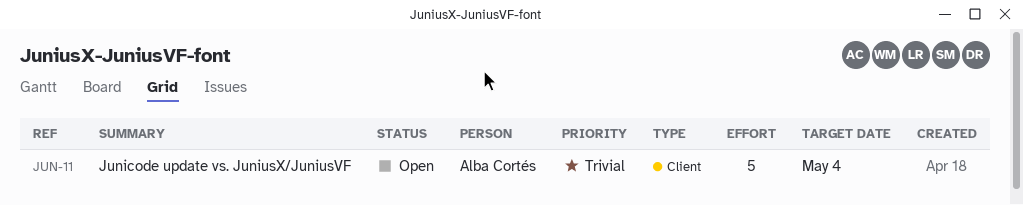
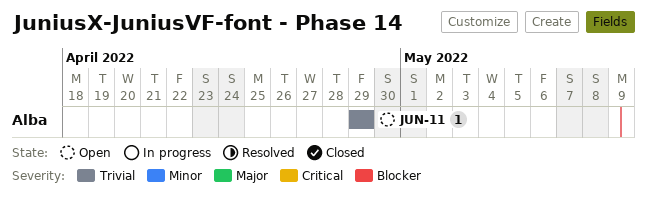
JUN-11, estimate: 5 -> 1
JUN-11, due: May 4 -> Apr 29

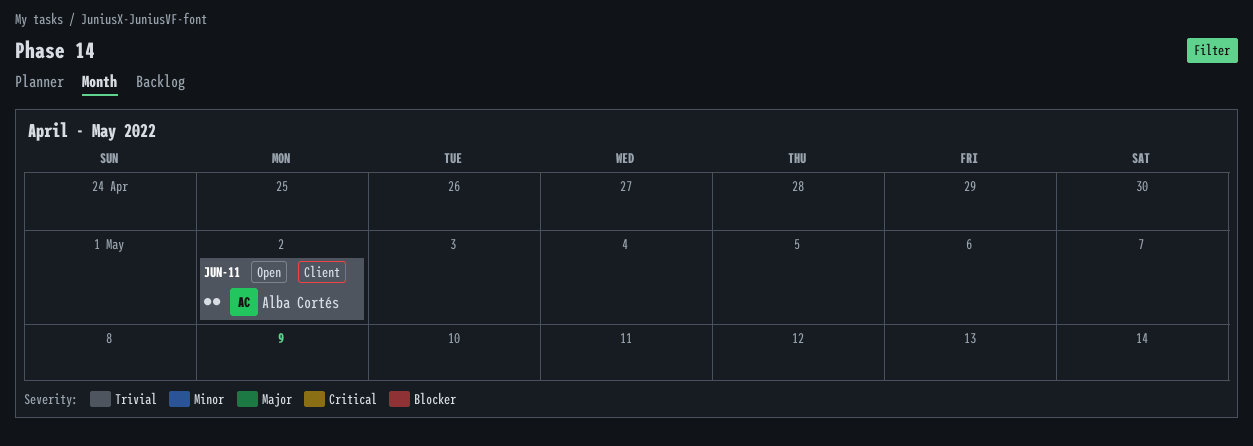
JUN-11, estimate: 1 -> 2
JUN-11, due: Apr 29 -> May 2

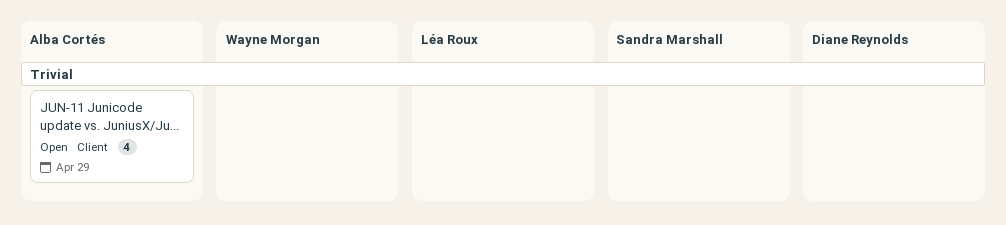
JUN-11, estimate: 2 -> 4
JUN-11, due: May 2 -> Apr 29

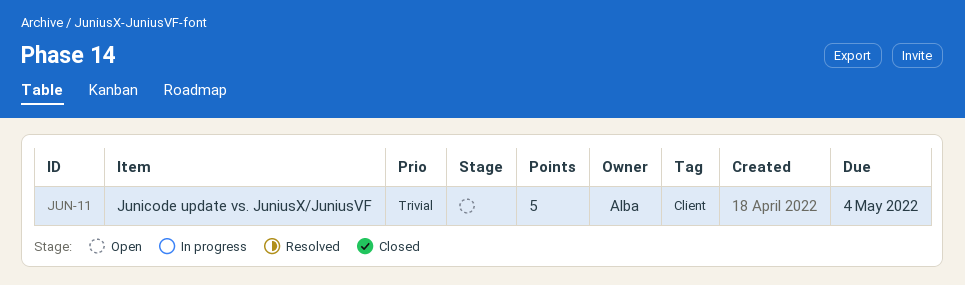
JUN-11, estimate: 4 -> 5
JUN-11, due: Apr 29 -> May 4

